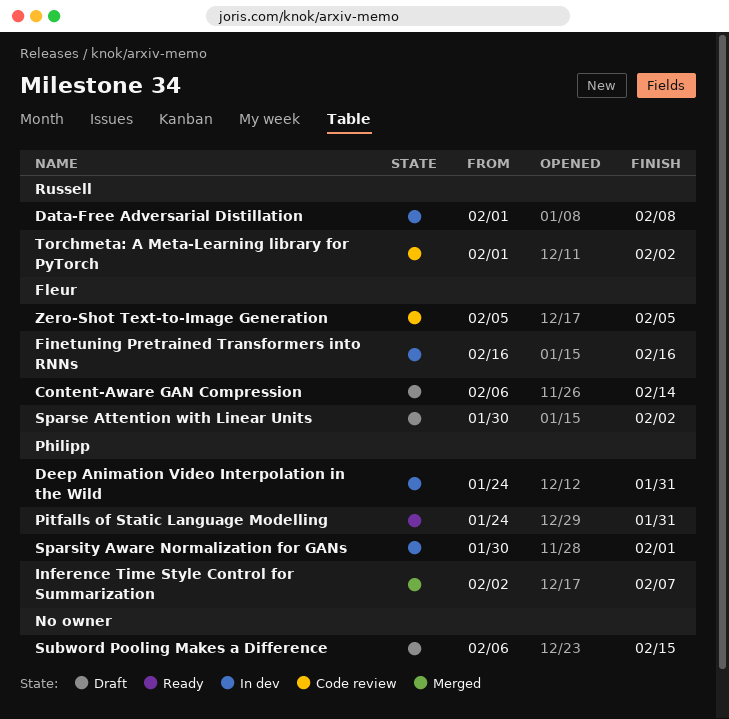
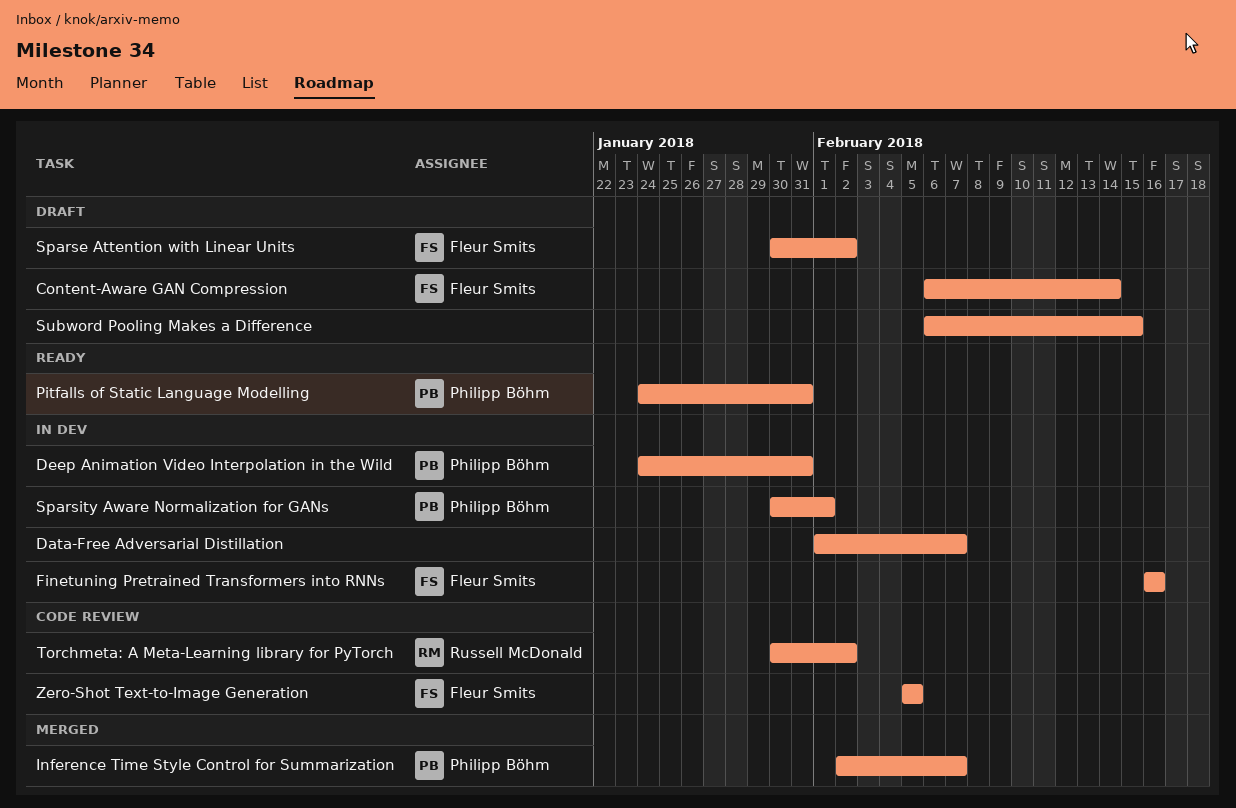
Data-Free Adversarial Distillation, owner: Russell McDonald -> none
Data-Free Adversarial Distillation, due: Feb 8 -> Feb 7
Torchmeta: A Meta-Learning library for PyTorch, start: Feb 1 -> Jan 30

